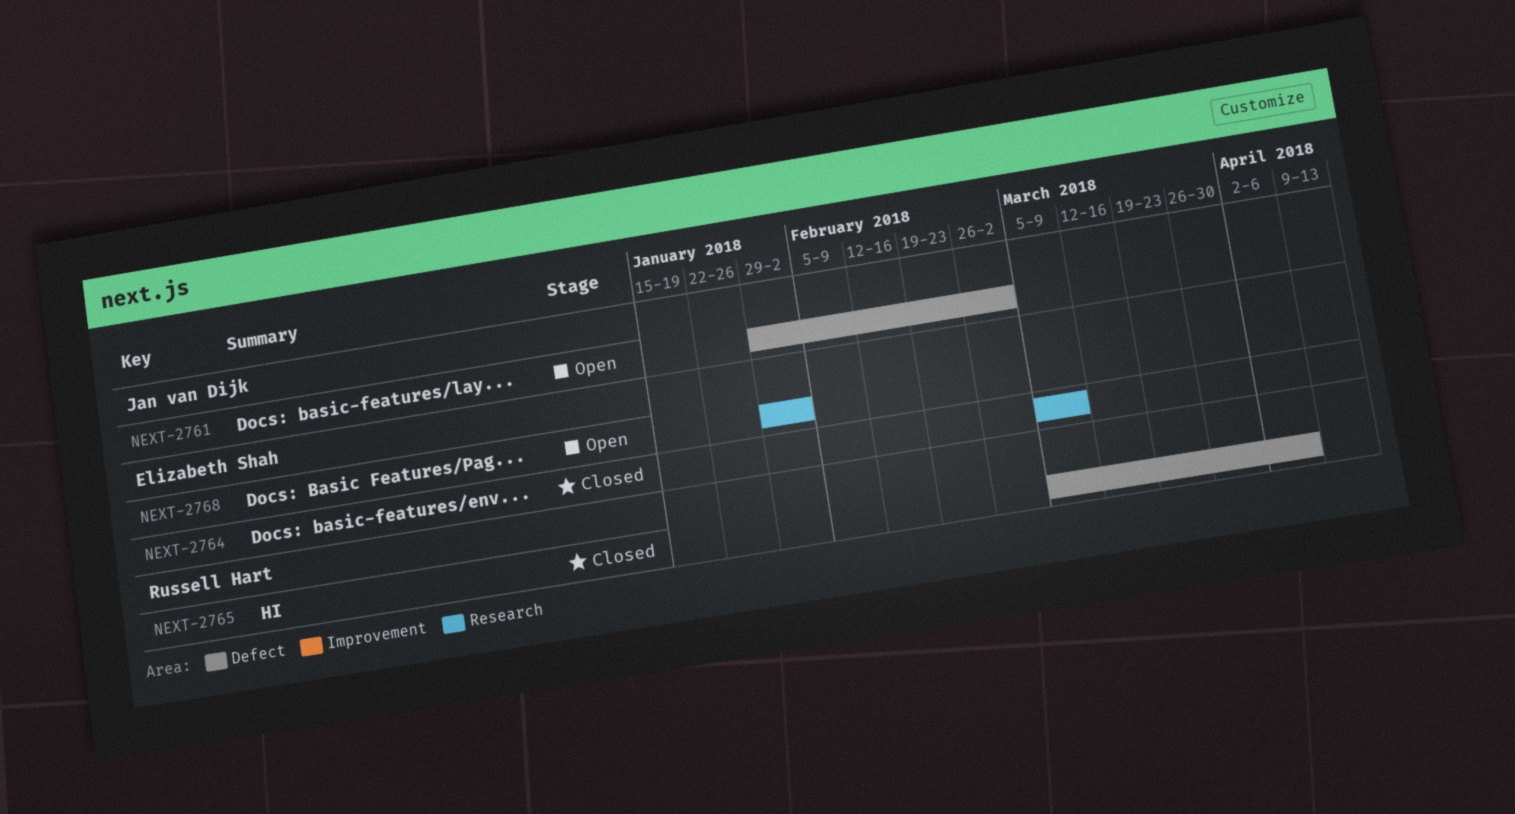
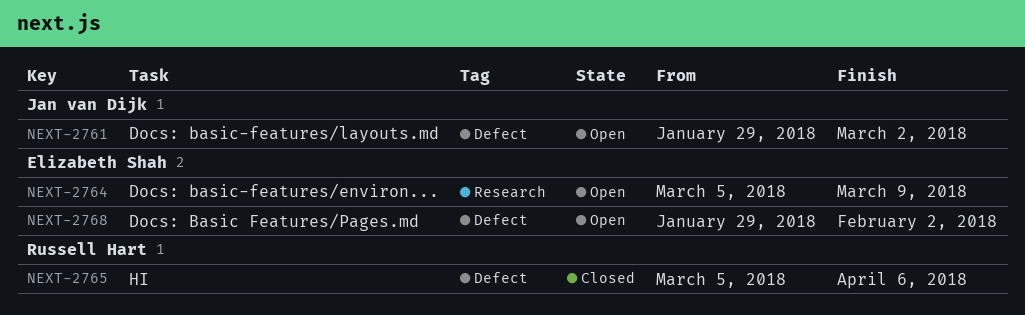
NEXT-2764, status: Closed -> Open
NEXT-2768, label: Research -> Defect

